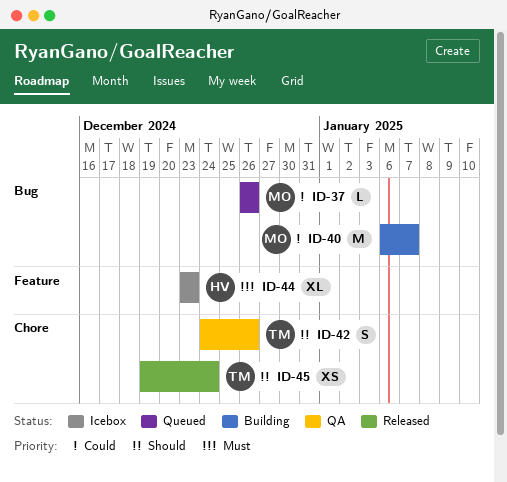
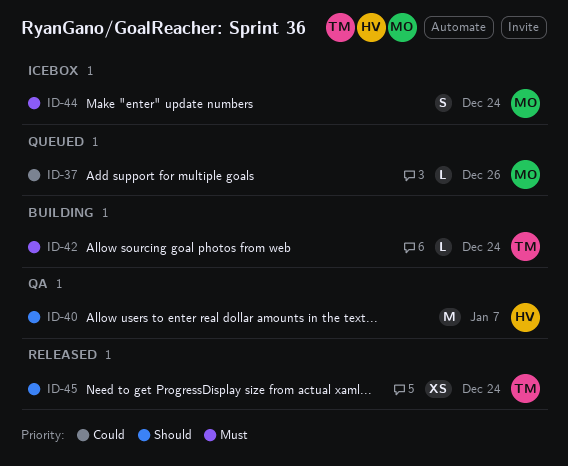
ID-40, status: Building -> QA
ID-40, owner: MO -> HV
ID-40, priority: Could -> Should
ID-42, status: QA -> Building
ID-42, priority: Should -> Must
ID-42, estimate: S -> L
ID-42, due: Dec 26 -> Dec 24
ID-44, owner: HV -> MO
ID-44, estimate: XL -> S
ID-44, due: Dec 23 -> Dec 24

